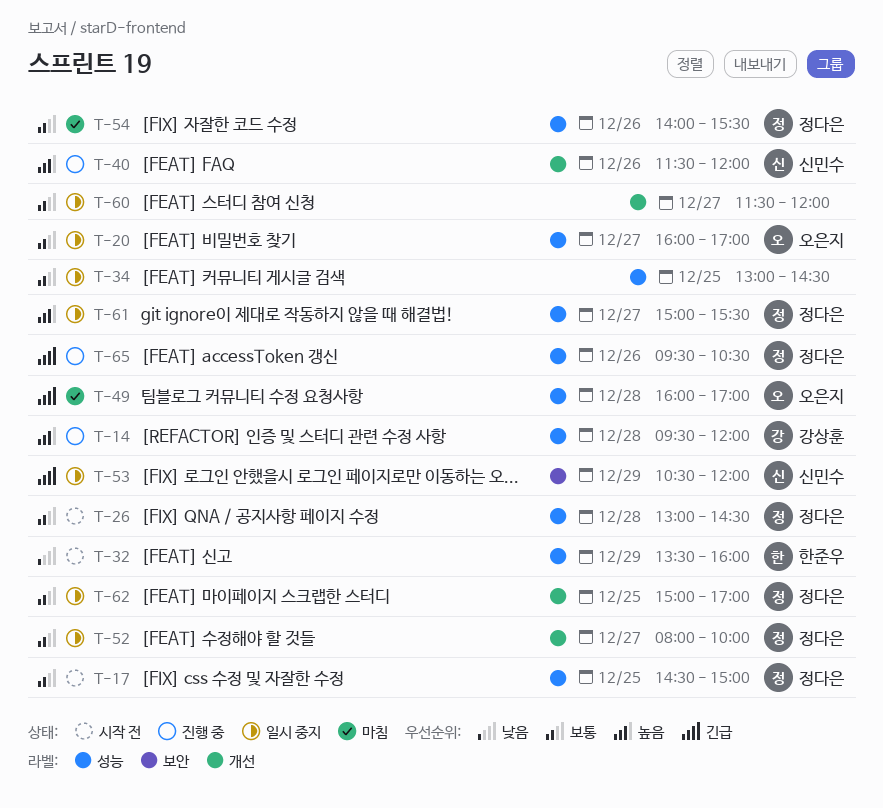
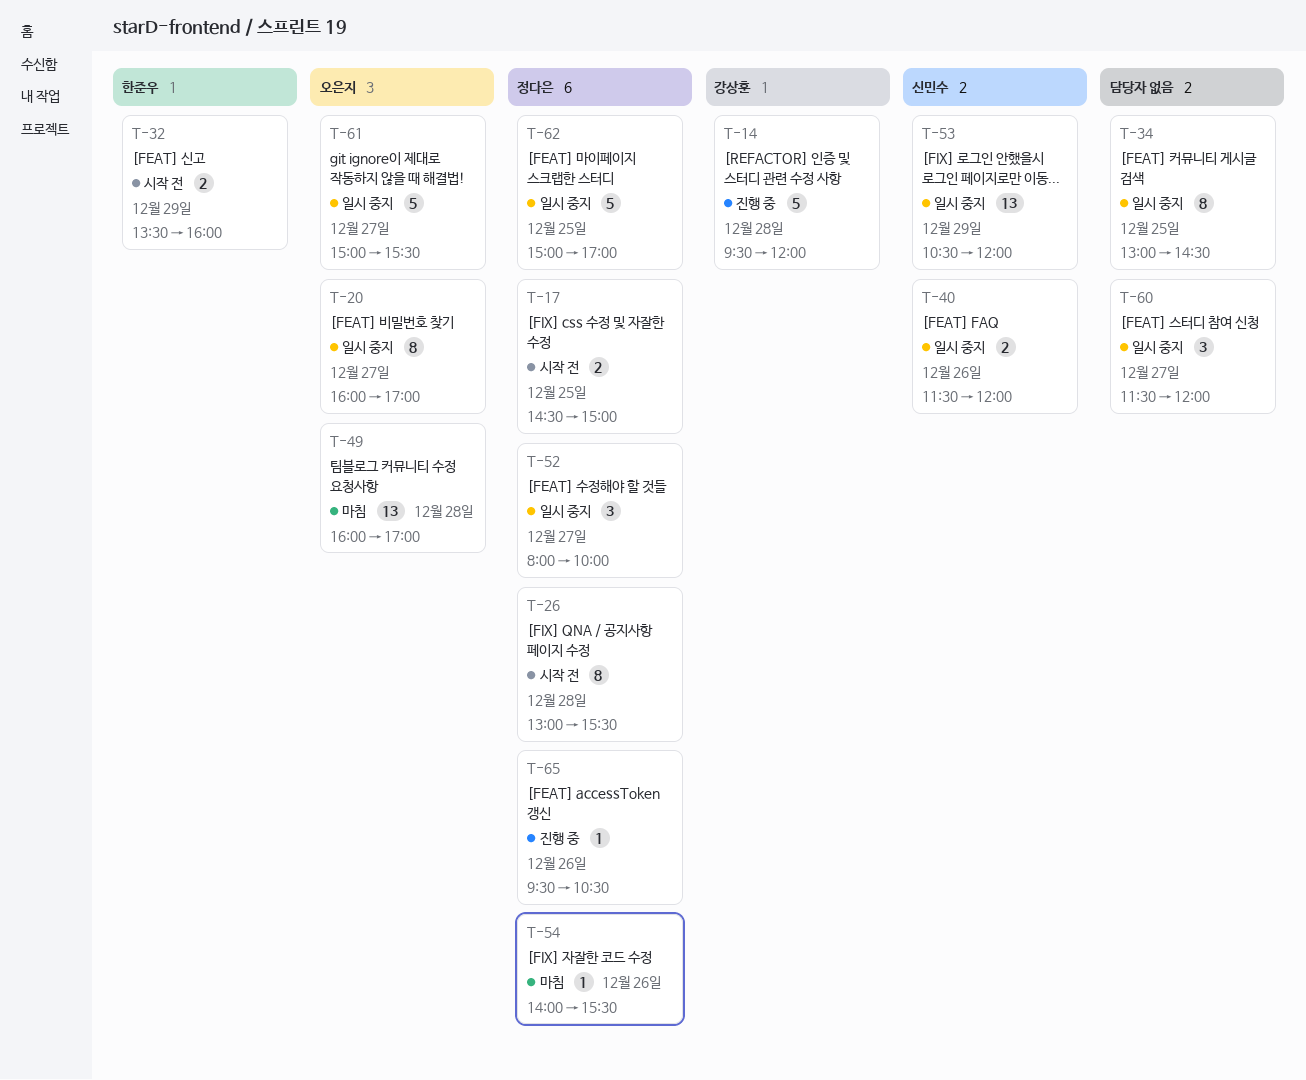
T-26, ends: 14:30 -> 15:30
T-40, status: 진행 중 -> 일시 중지
T-61, owner: 정다은 -> 오은지

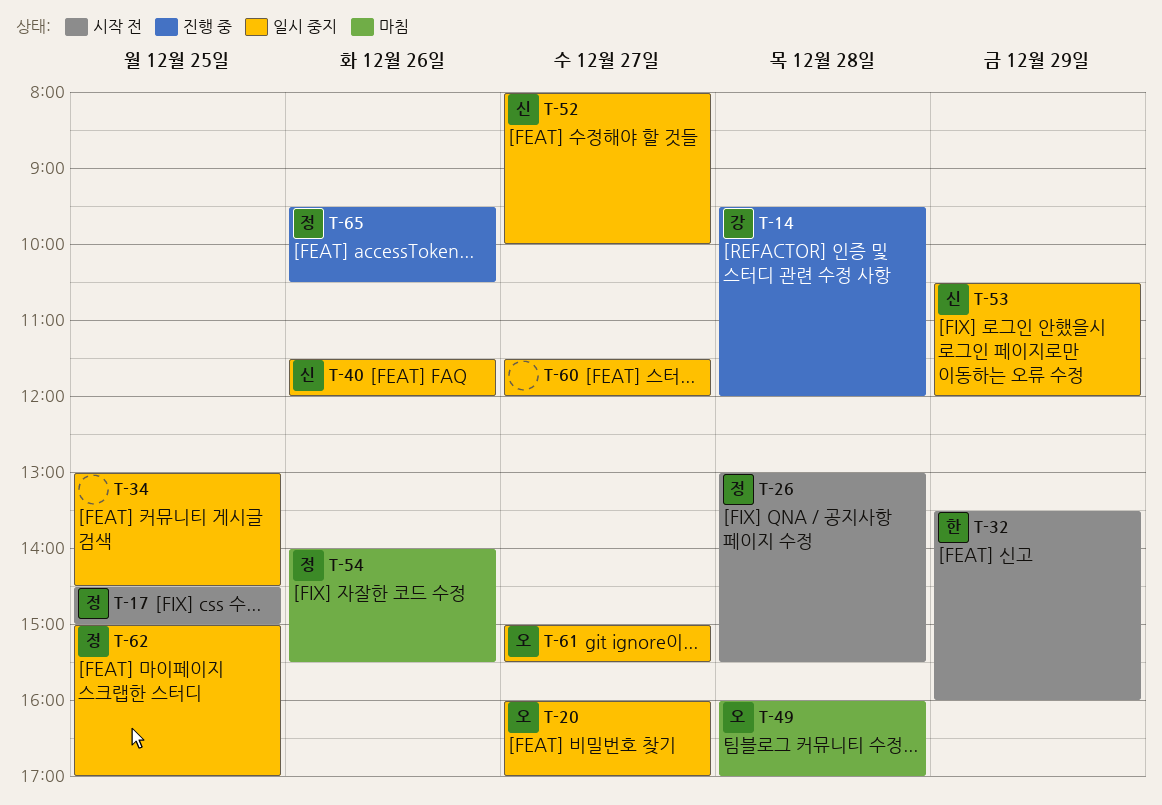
T-52, owner: 정다은 -> 신민수

